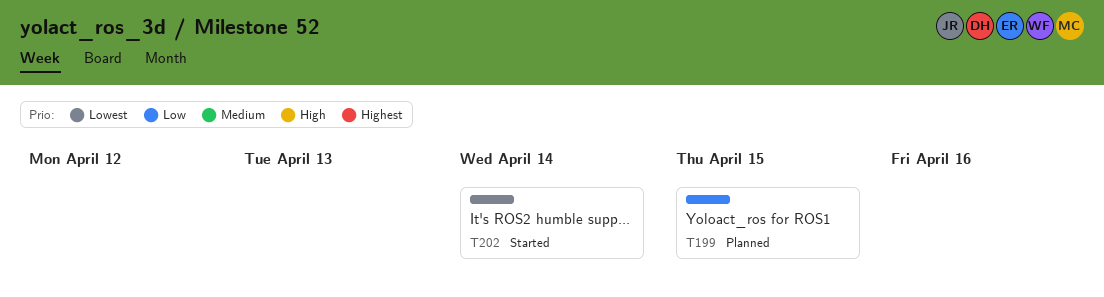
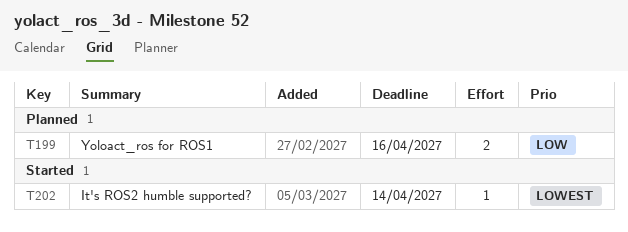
T199, due: Apr 15 -> Apr 16

